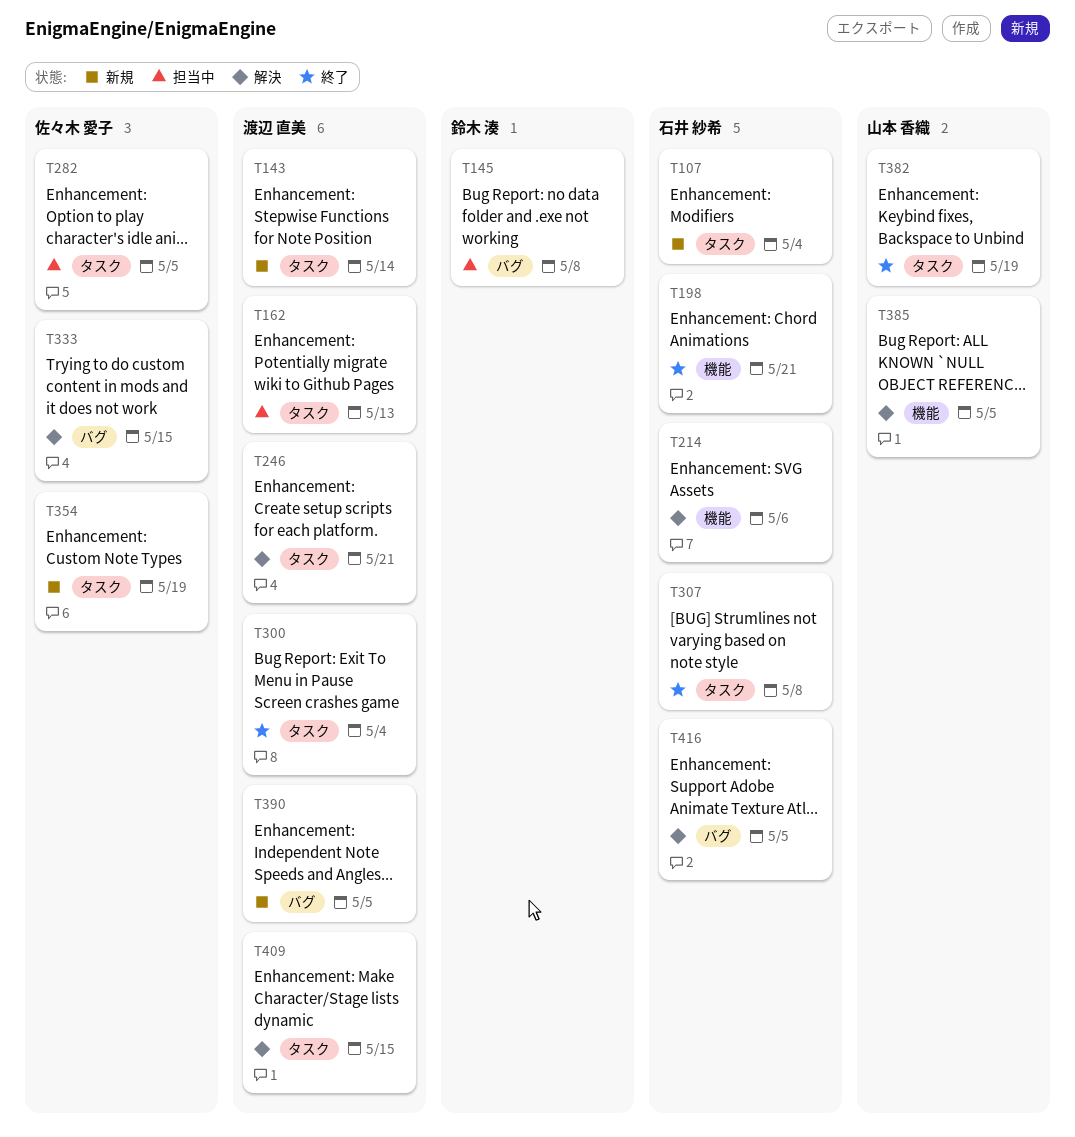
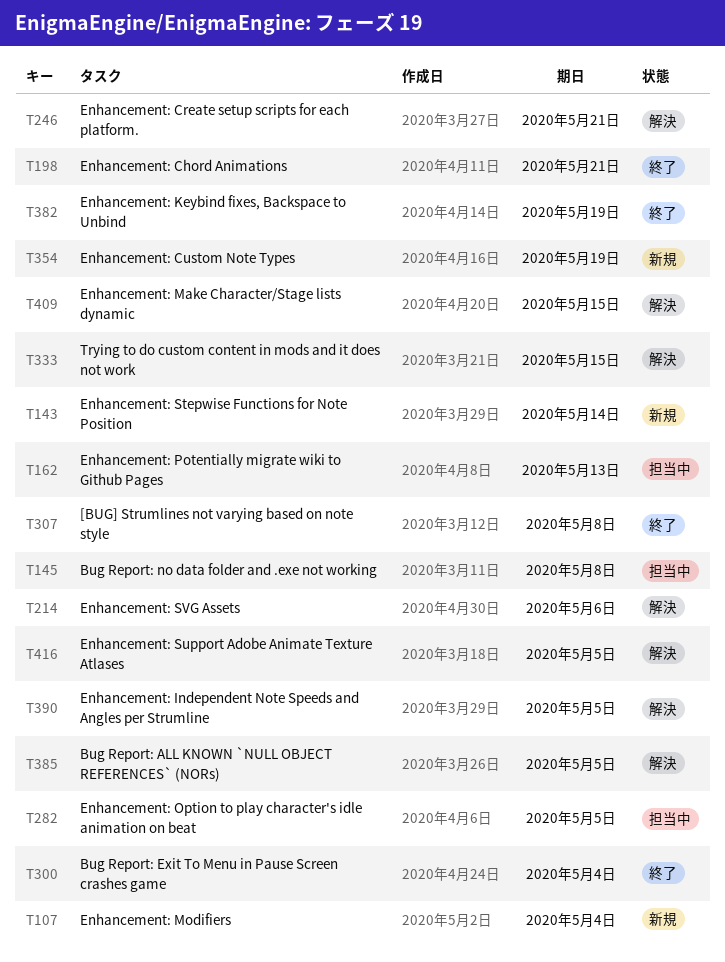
T390, status: 新規 -> 解決

